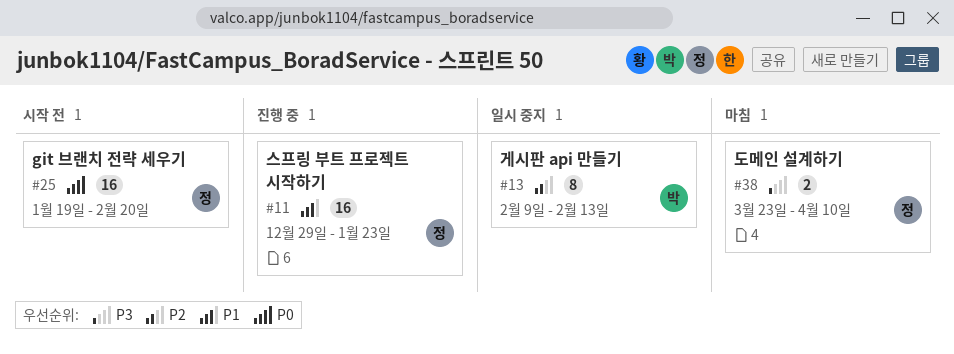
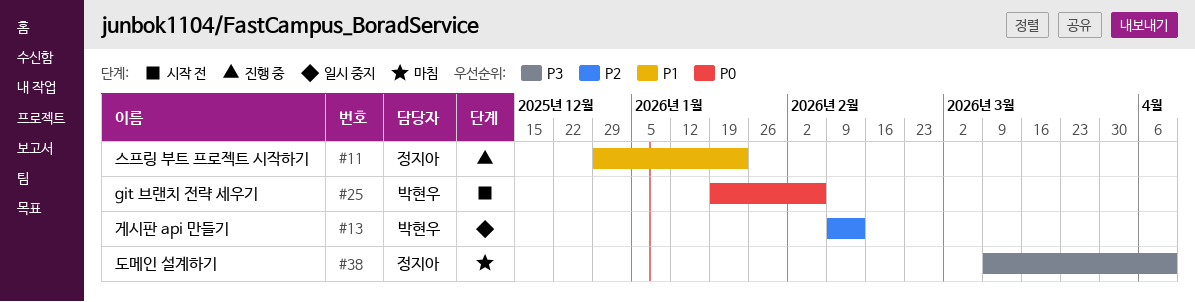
#25, owner: 정지아 -> 박현우
#25, due: Feb 20 -> Feb 6
#38, start: Mar 23 -> Mar 9

